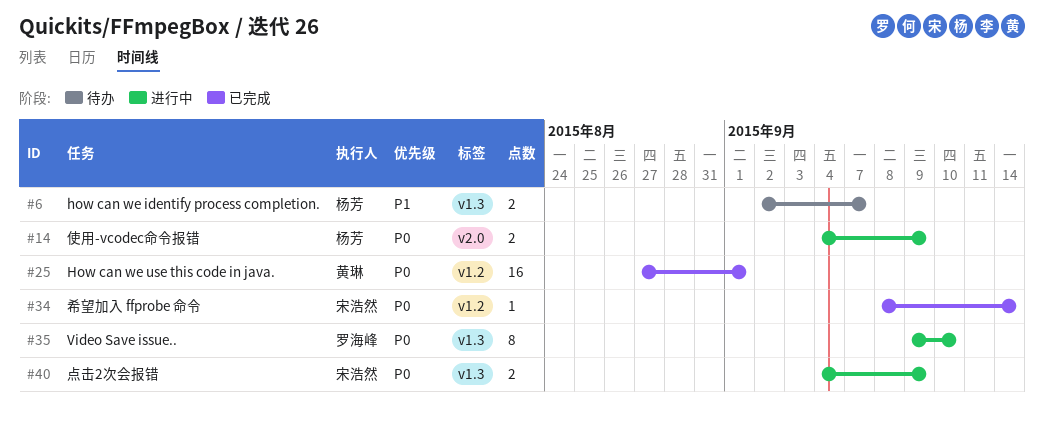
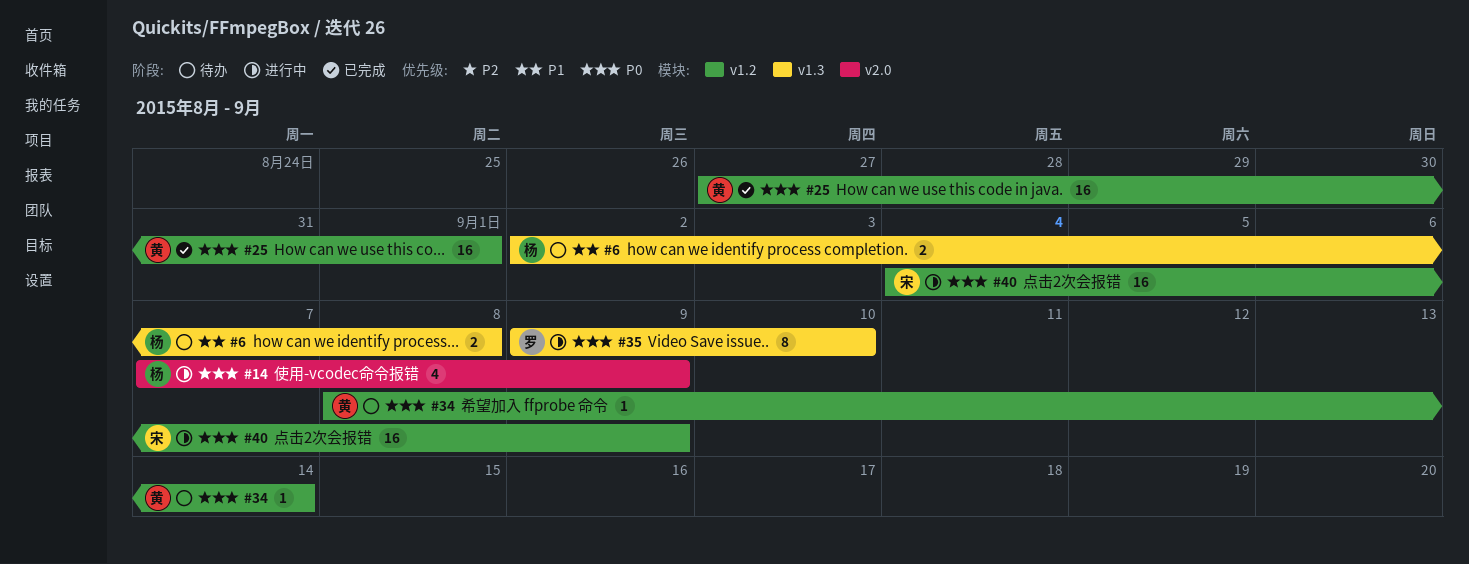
#6, due: Sep 7 -> Sep 8
#14, estimate: 2 -> 4
#14, start: Sep 4 -> Sep 7
#34, status: 已完成 -> 待办
#34, owner: 宋浩然 -> 黄琳
#40, label: v1.3 -> v1.2
#40, estimate: 2 -> 16

